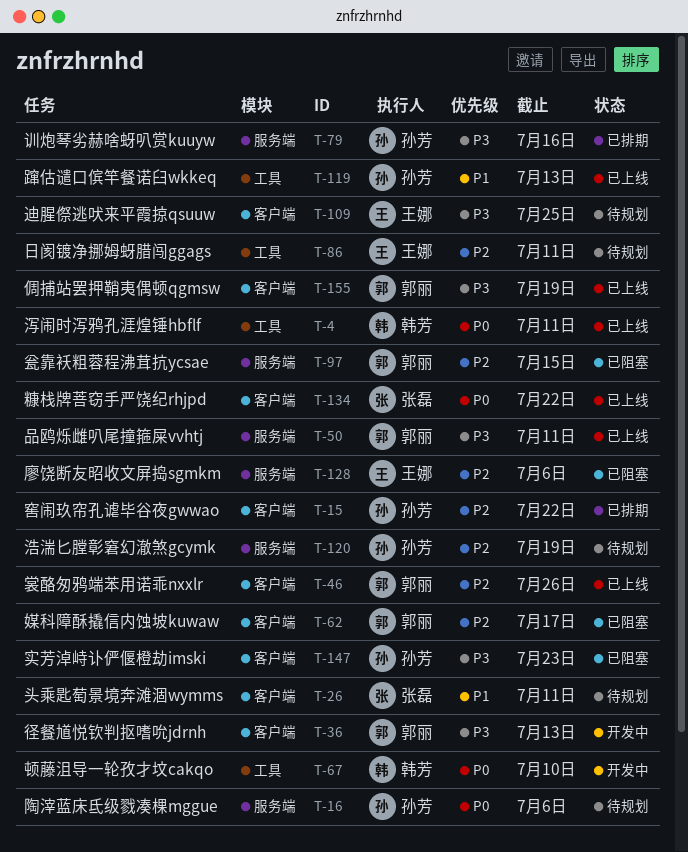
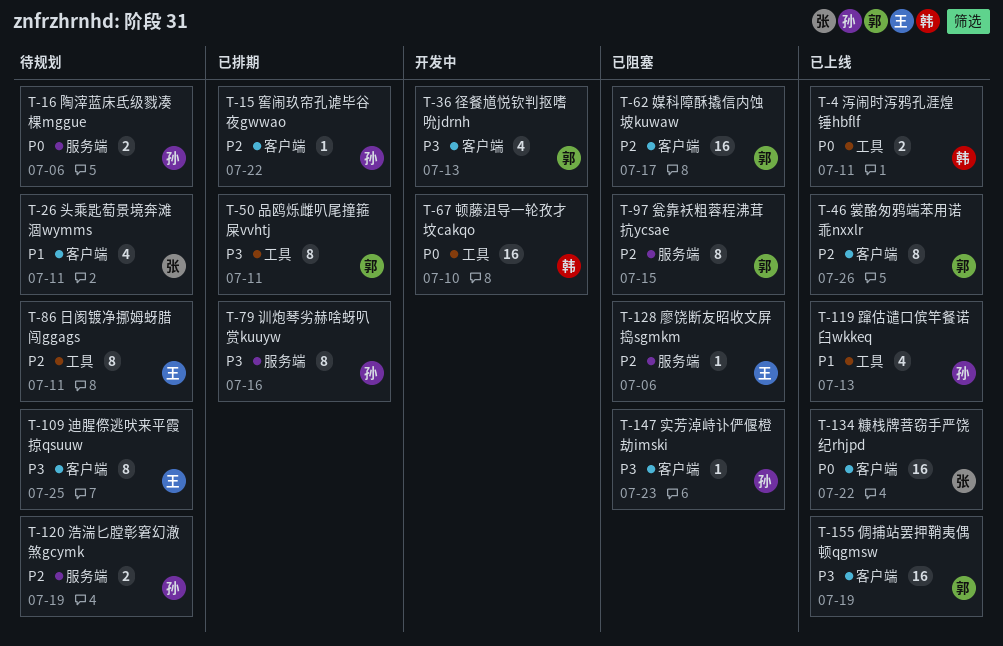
T-50, status: 已上线 -> 已排期
T-50, label: 服务端 -> 工具

